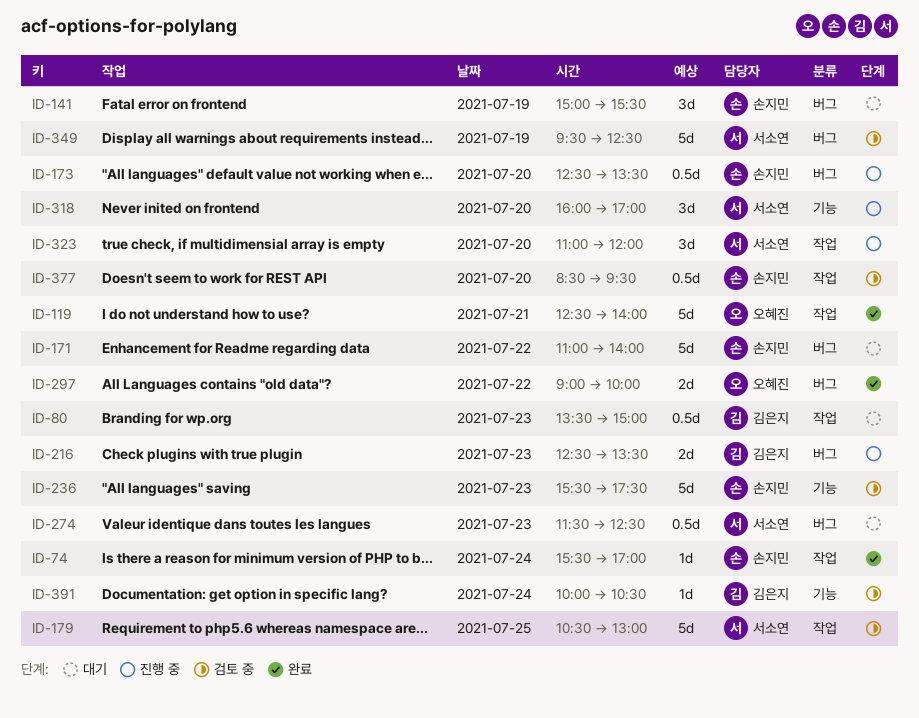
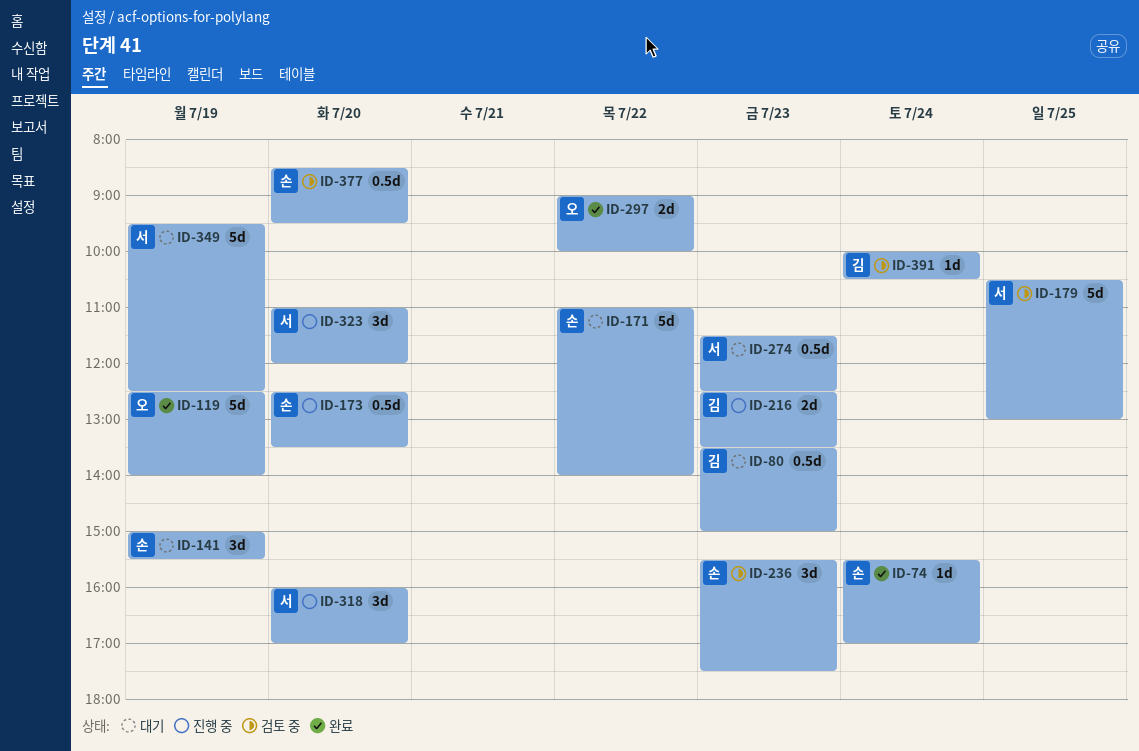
ID-119, day: Jul 21 -> Jul 19
ID-236, estimate: 5d -> 3d
ID-349, status: 검토 중 -> 대기

